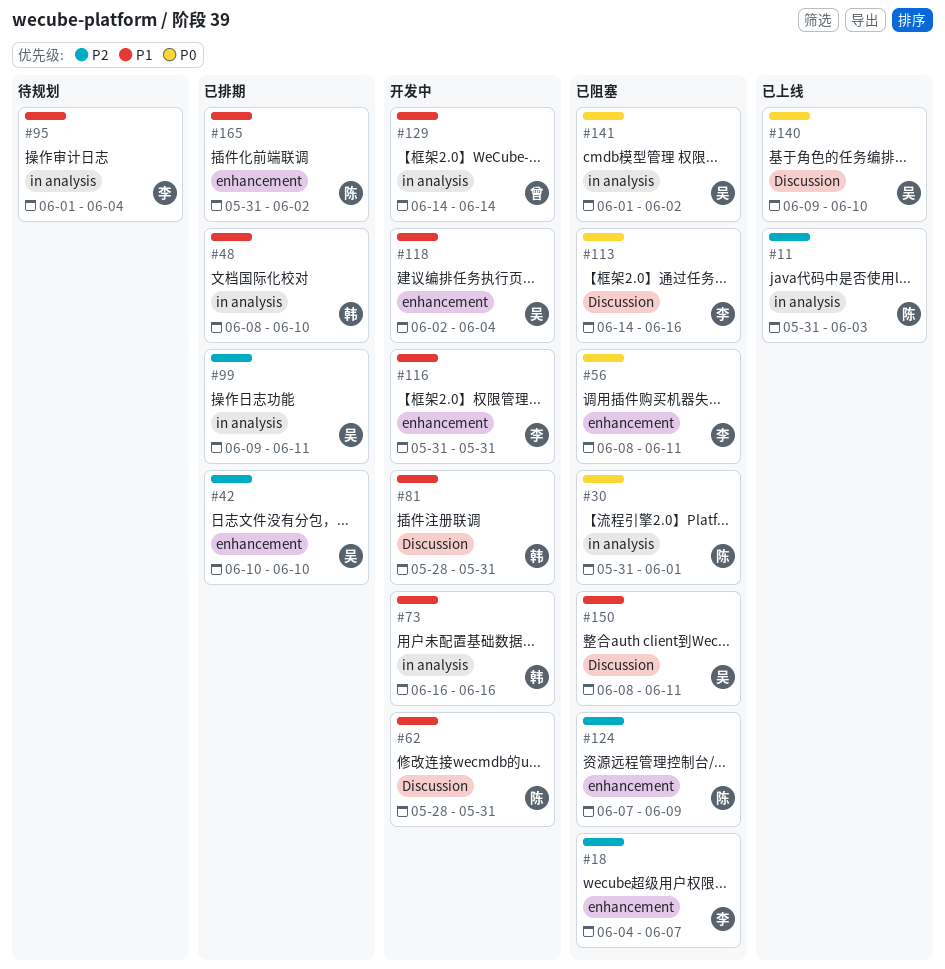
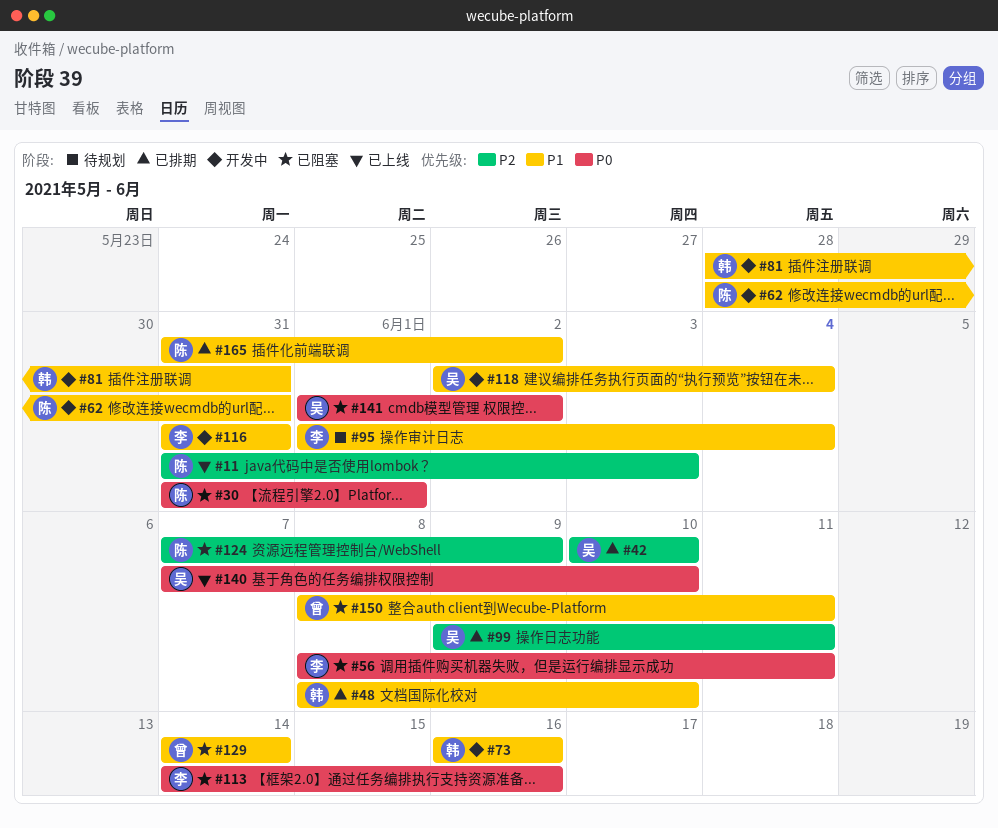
#18: present -> none
#129, status: 开发中 -> 已阻塞
#140, start: Jun 9 -> Jun 7
#150, owner: 吴 -> 曾

